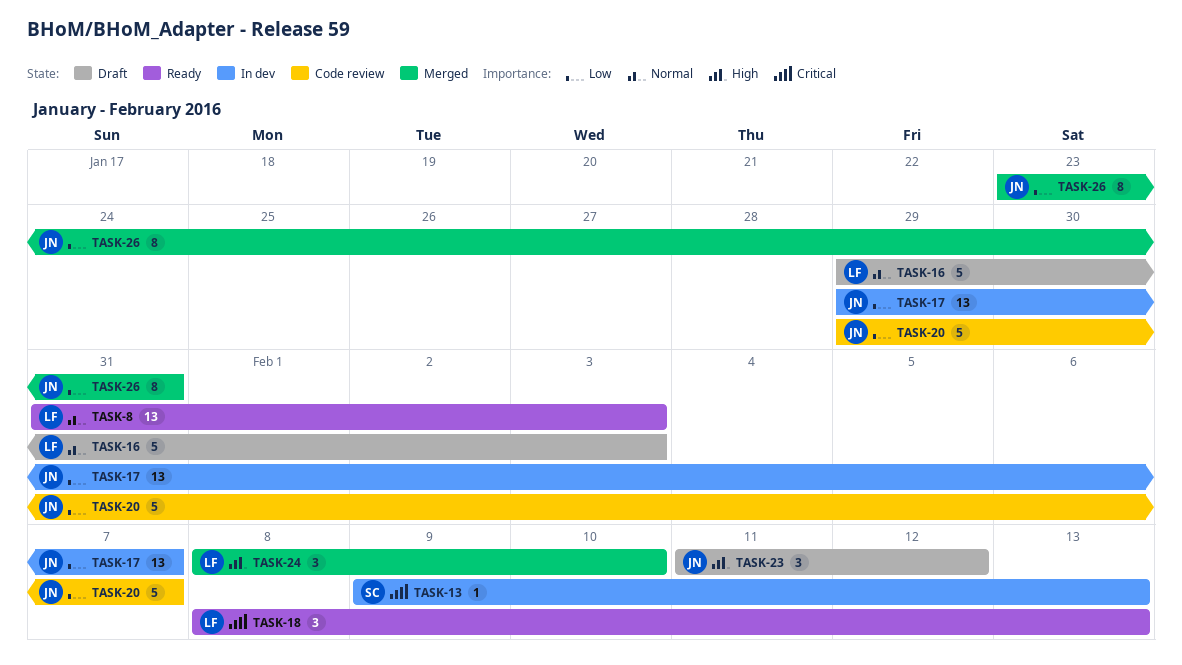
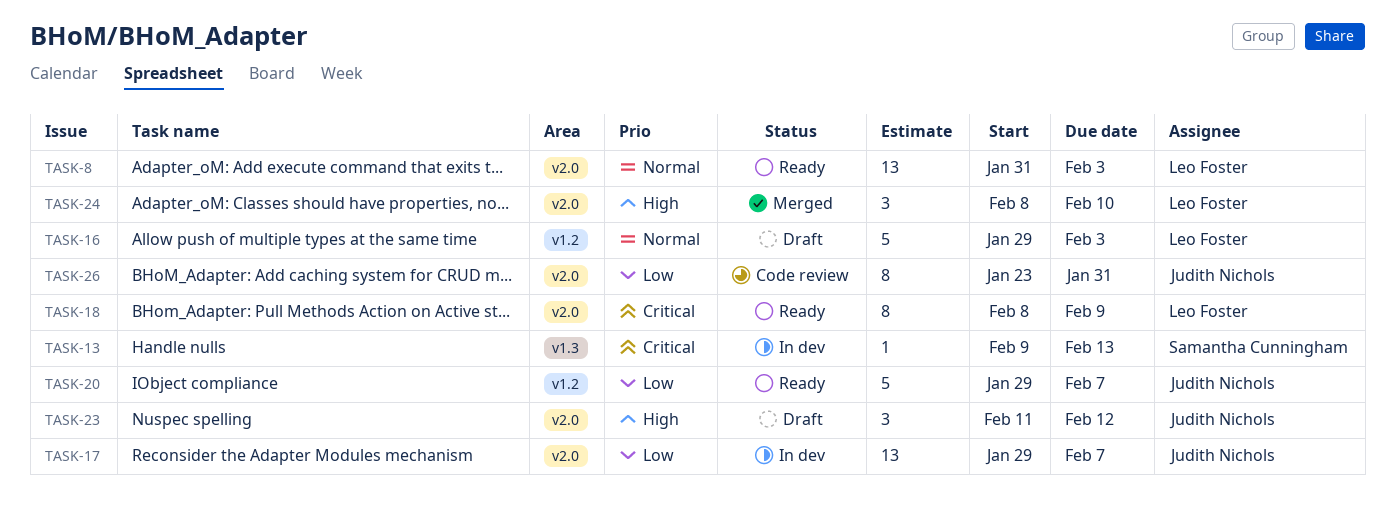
TASK-18, estimate: 3 -> 8
TASK-18, due: Feb 13 -> Feb 9
TASK-20, status: Code review -> Ready
TASK-26, status: Merged -> Code review

